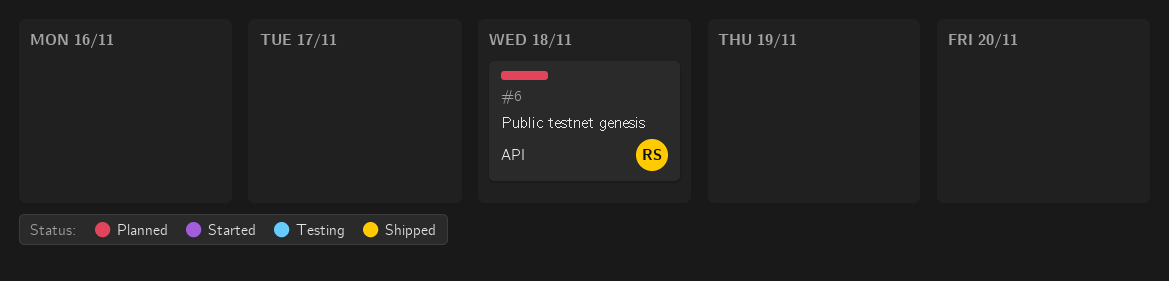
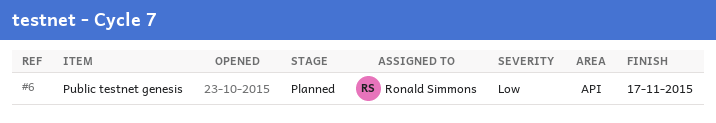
#6, due: Nov 18 -> Nov 17

